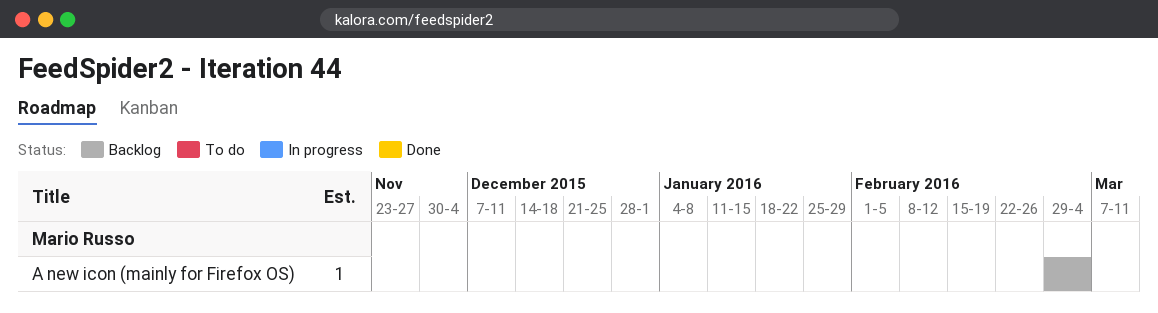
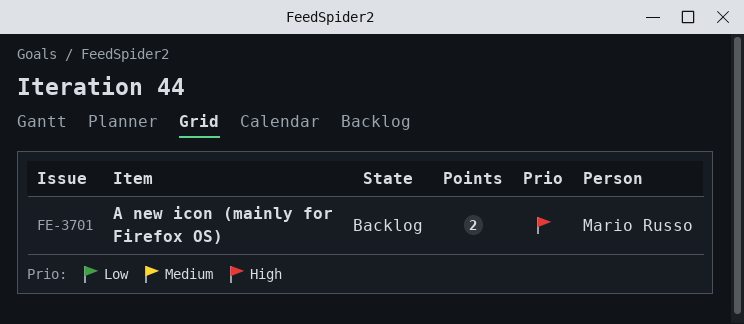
A new icon (mainly for Firefox OS), estimate: 1 -> 2

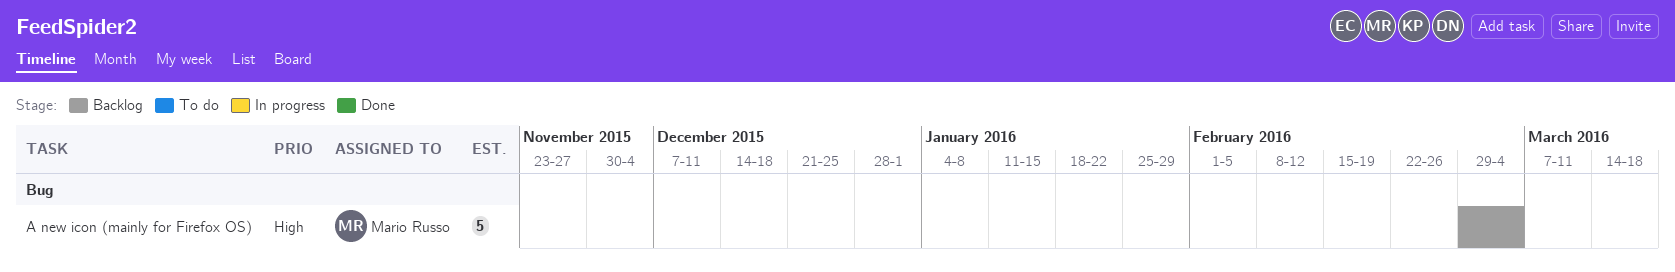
A new icon (mainly for Firefox OS), estimate: 2 -> 5

